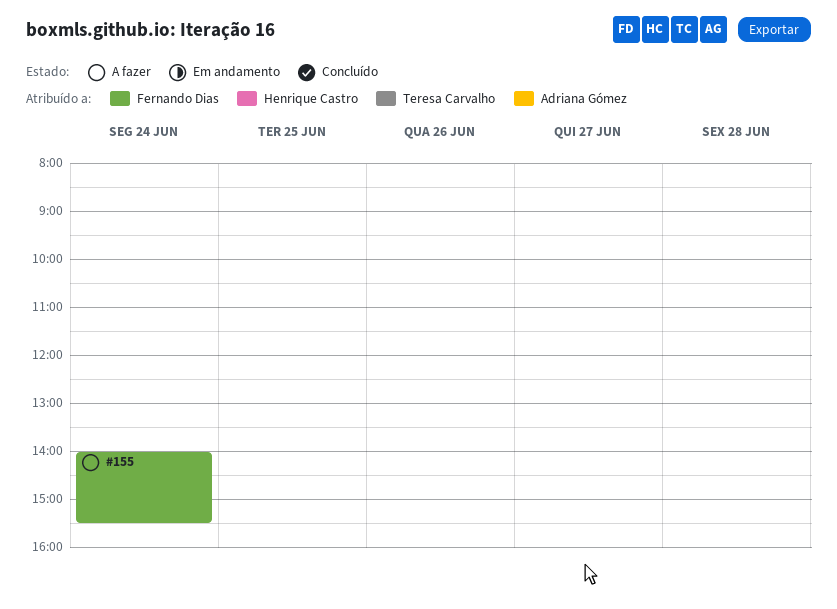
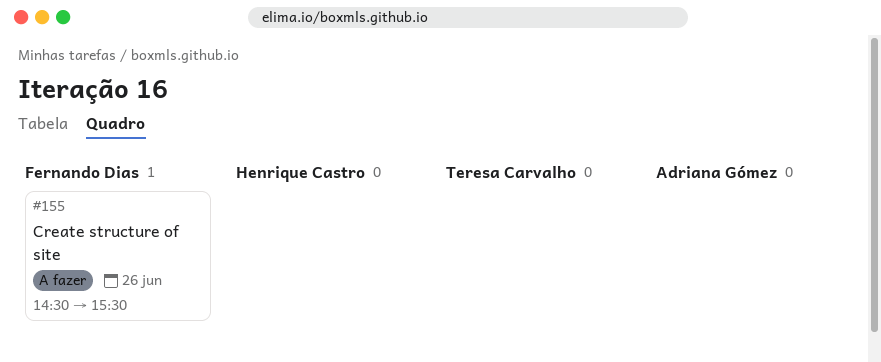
#155, day: Jun 24 -> Jun 26
#155, begins: 14:00 -> 14:30

